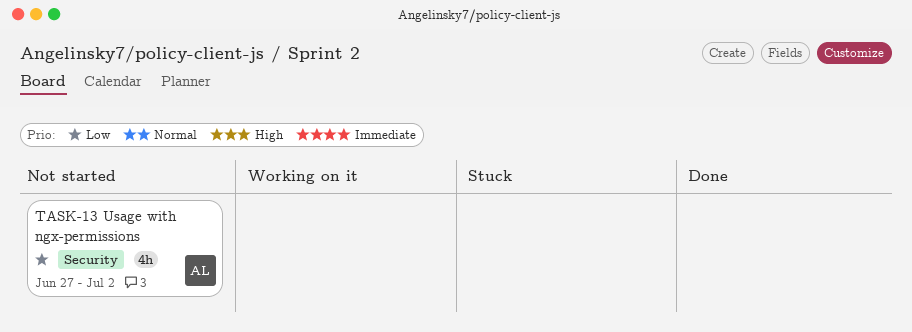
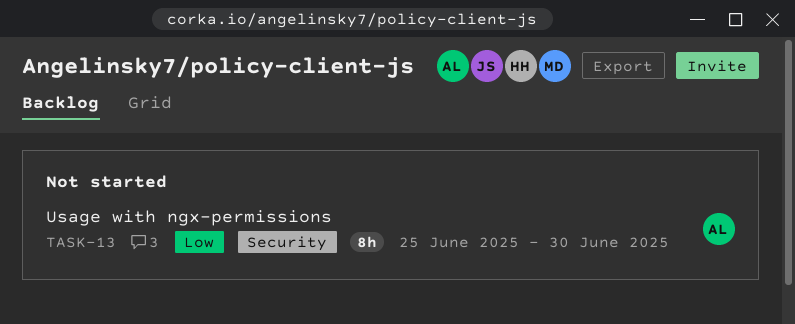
TASK-13, estimate: 4h -> 8h
TASK-13, start: Jun 27 -> Jun 25
TASK-13, due: Jul 2 -> Jun 30

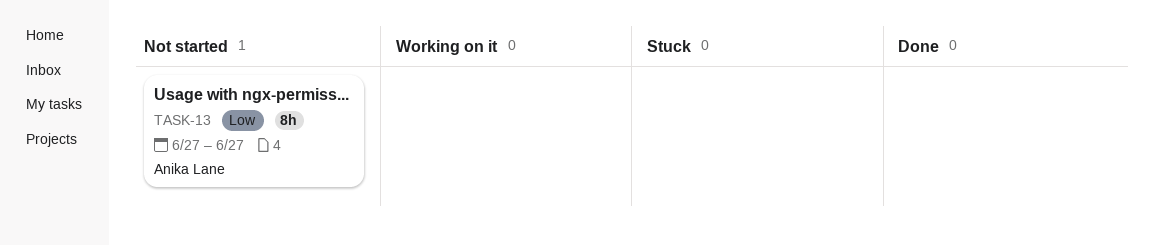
TASK-13, start: Jun 25 -> Jun 27
TASK-13, due: Jun 30 -> Jun 27

